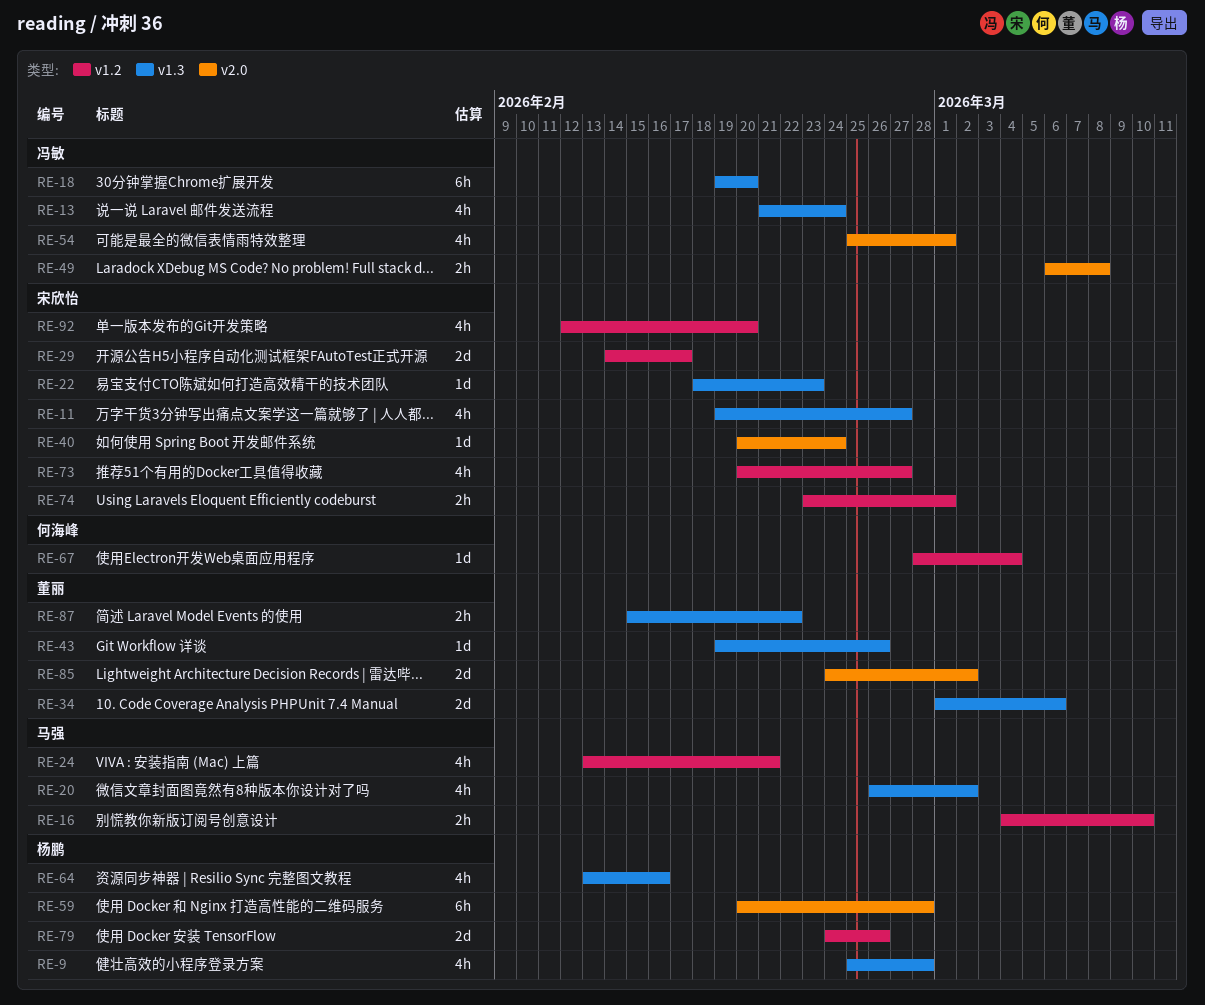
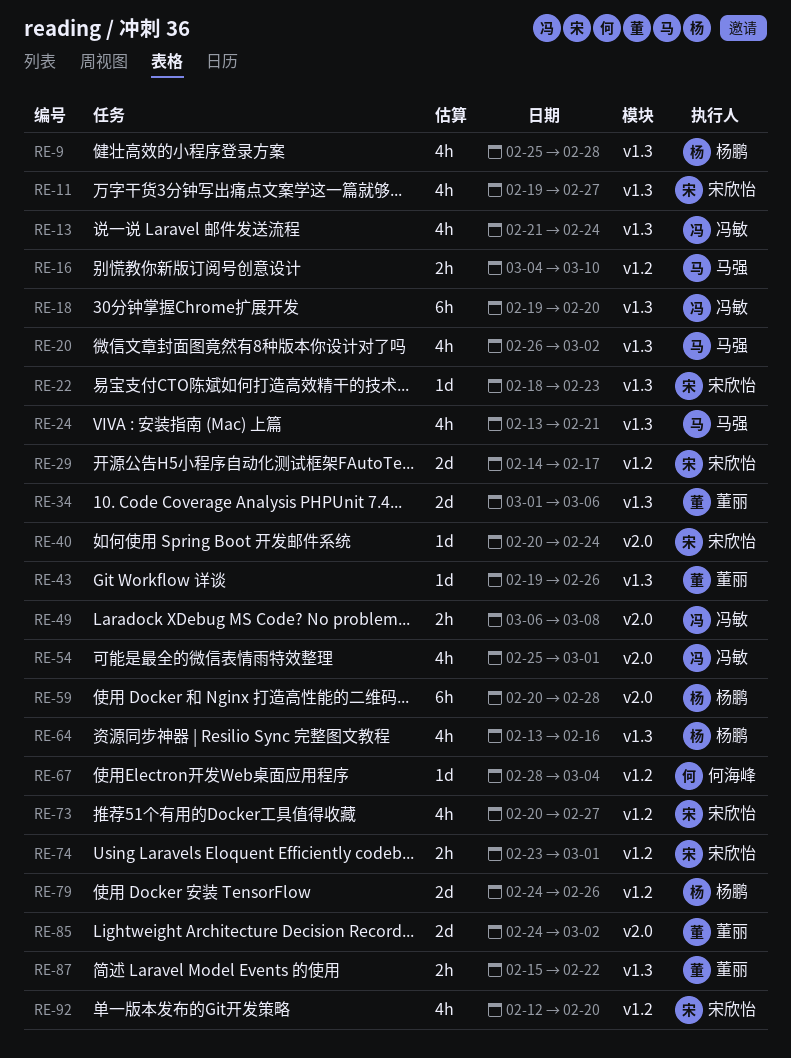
RE-24, label: v1.2 -> v1.3

